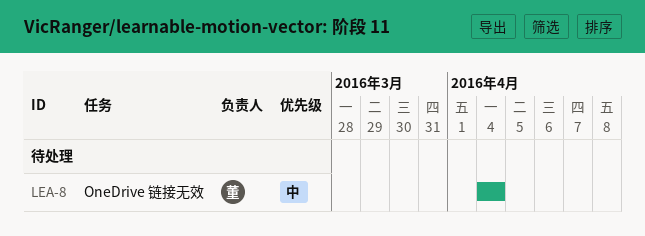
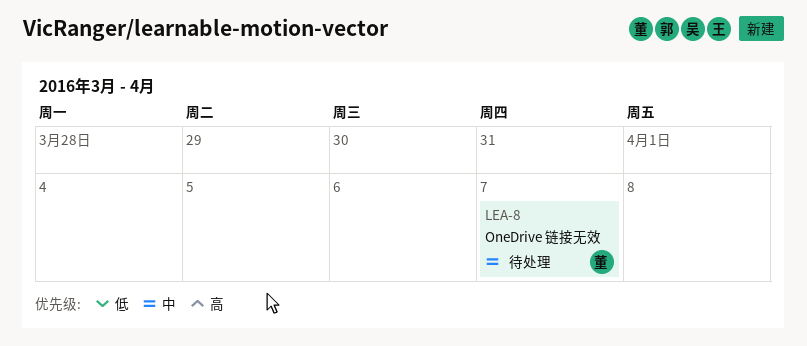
LEA-8, due: Apr 4 -> Apr 7

